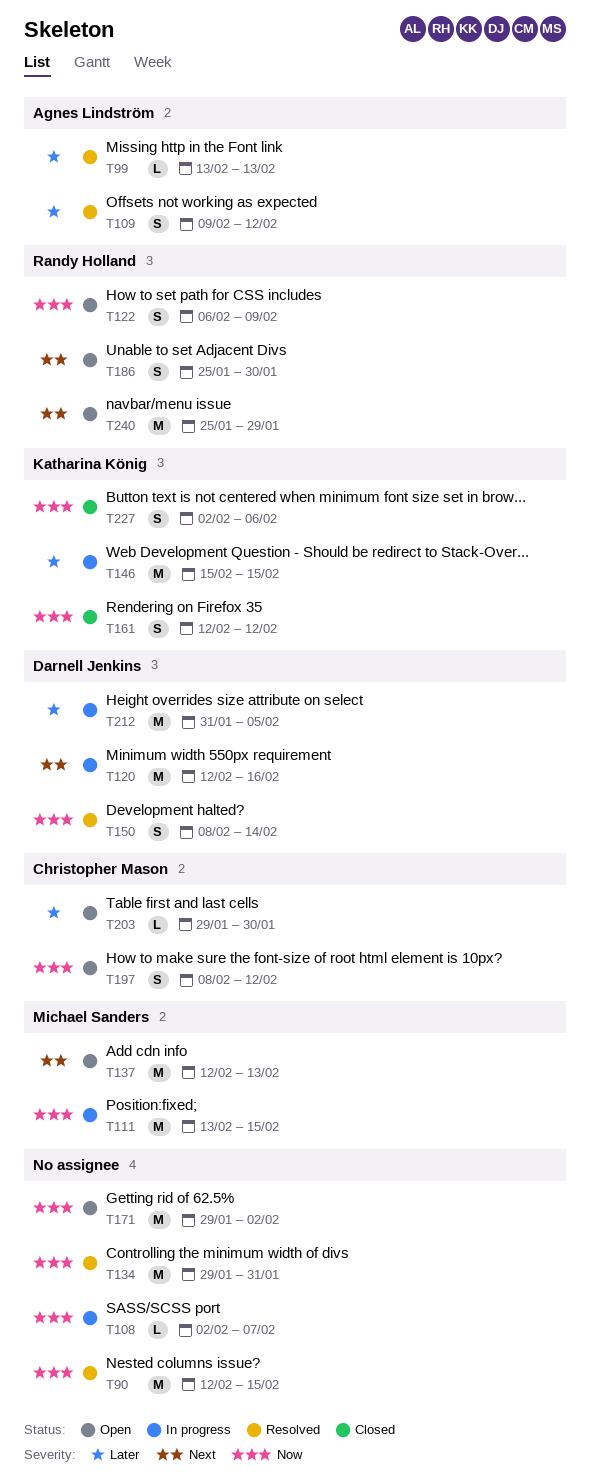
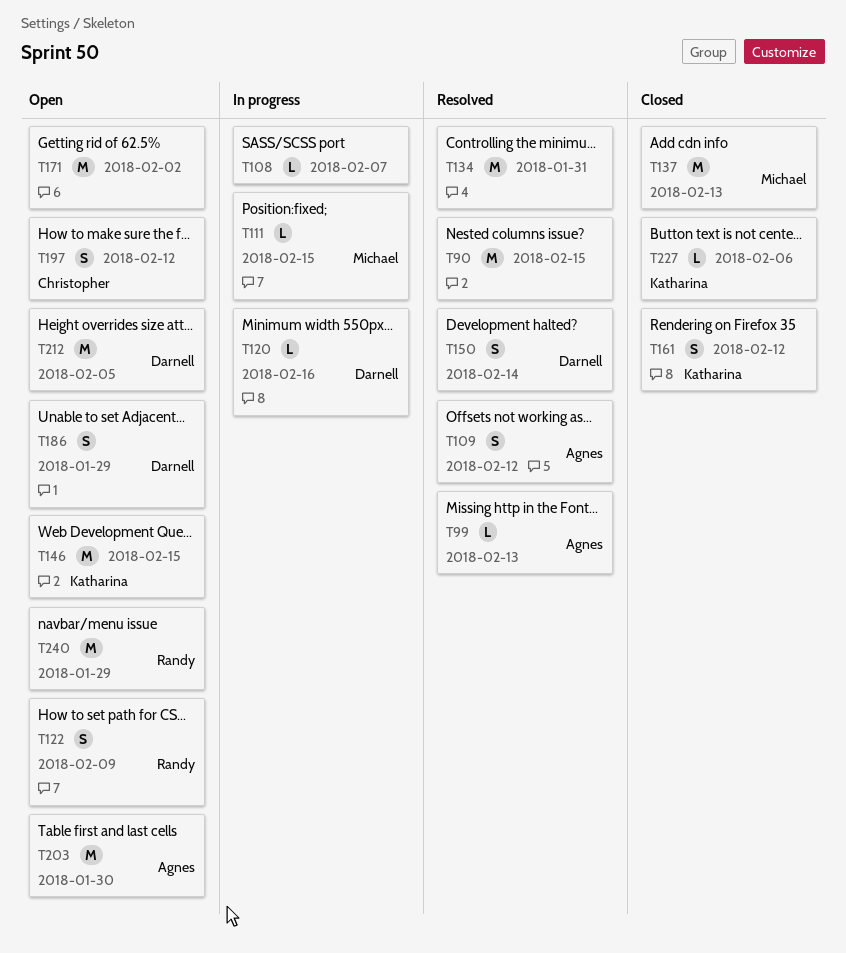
T111, estimate: M -> L
T120, estimate: M -> L
T137, status: Open -> Closed
T146, status: In progress -> Open
T186, owner: Randy Holland -> Darnell Jenkins
T186, due: Jan 30 -> Jan 29
T203, owner: Christopher Mason -> Agnes Lindström
T203, estimate: L -> M
T212, status: In progress -> Open
T227, estimate: S -> L

